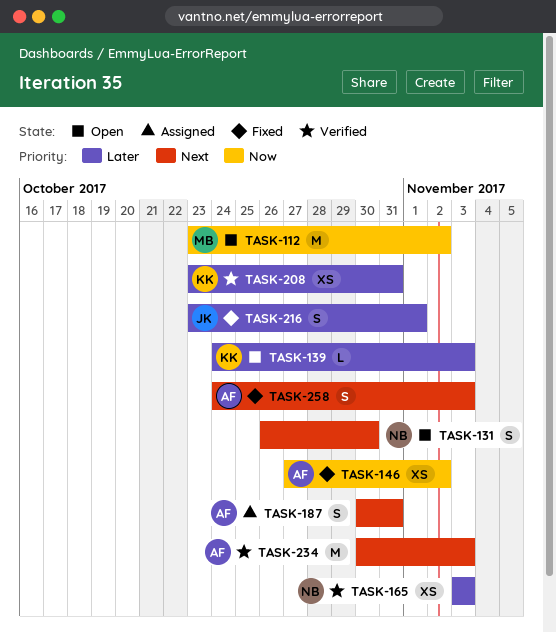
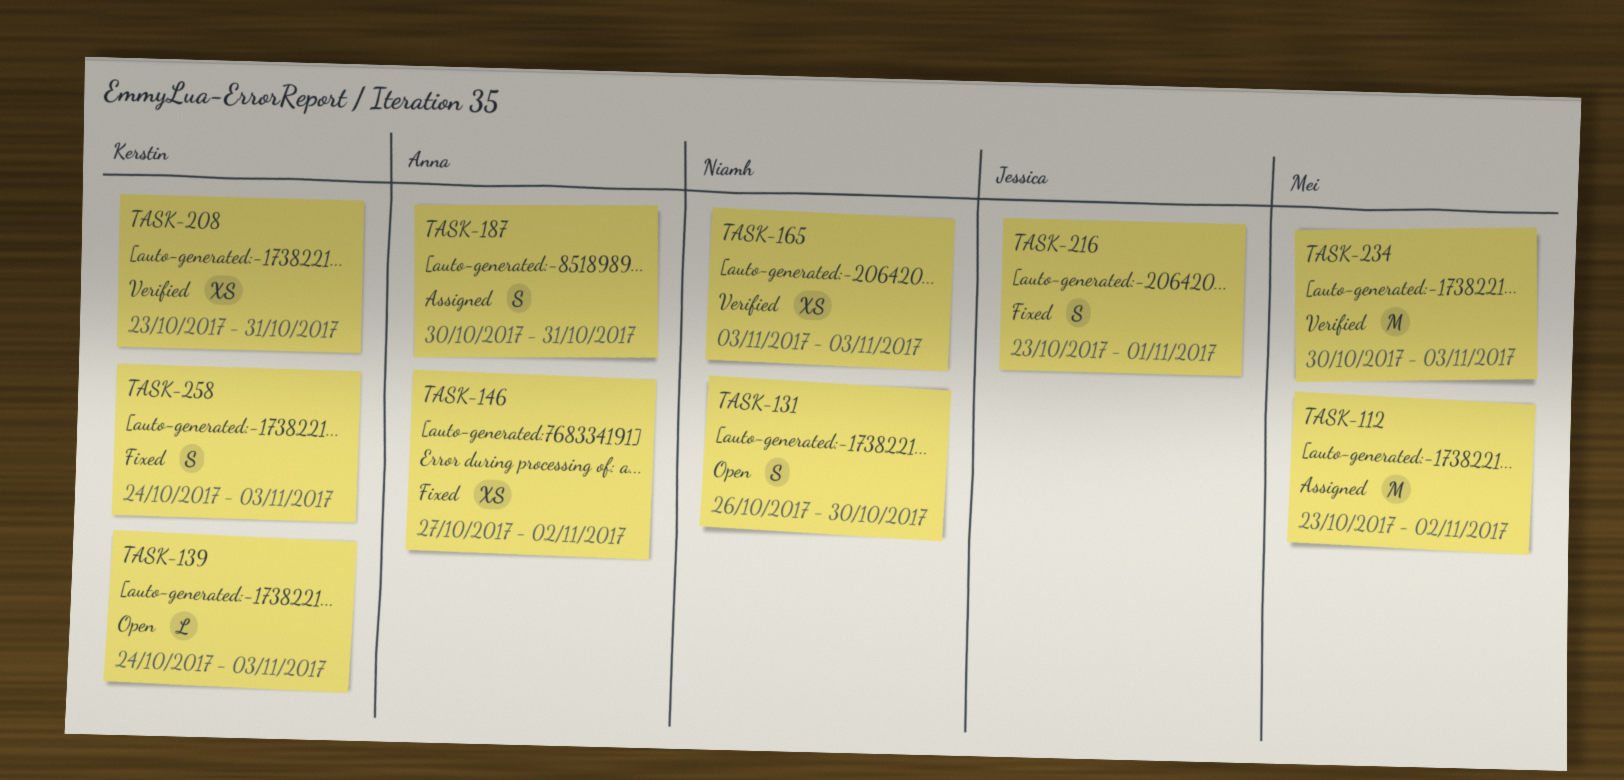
TASK-112, status: Open -> Assigned
TASK-234, owner: Anna -> Mei
TASK-258, owner: Anna -> Kerstin

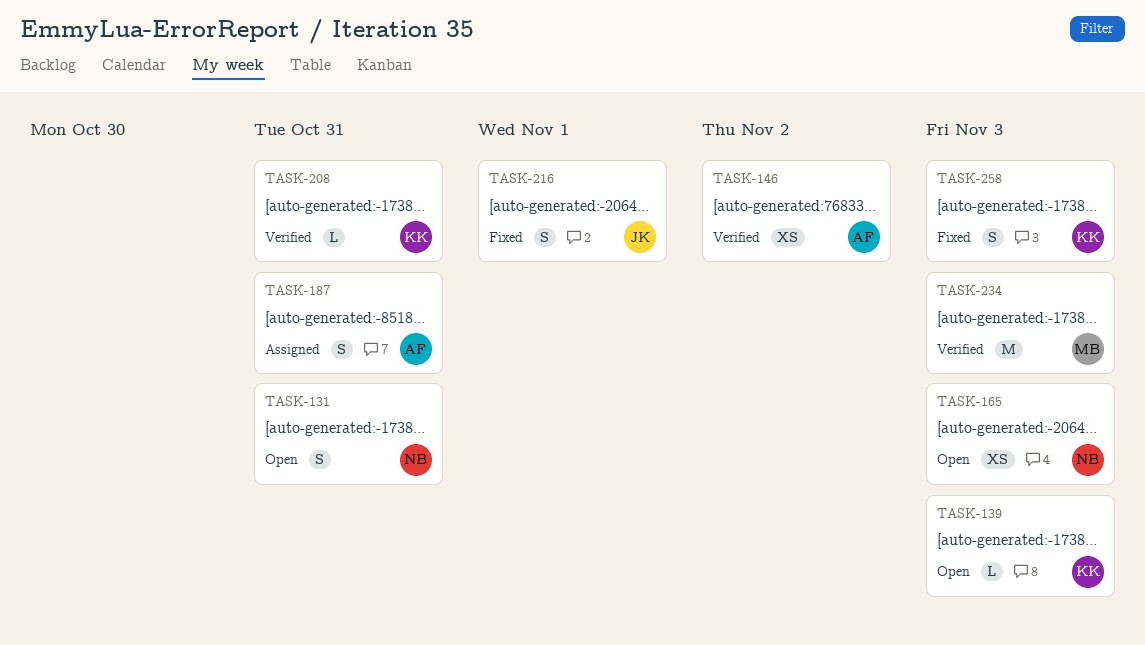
TASK-112: present -> none
TASK-131, due: Oct 30 -> Oct 31
TASK-146, status: Fixed -> Verified
TASK-165, status: Verified -> Open
TASK-208, estimate: XS -> L

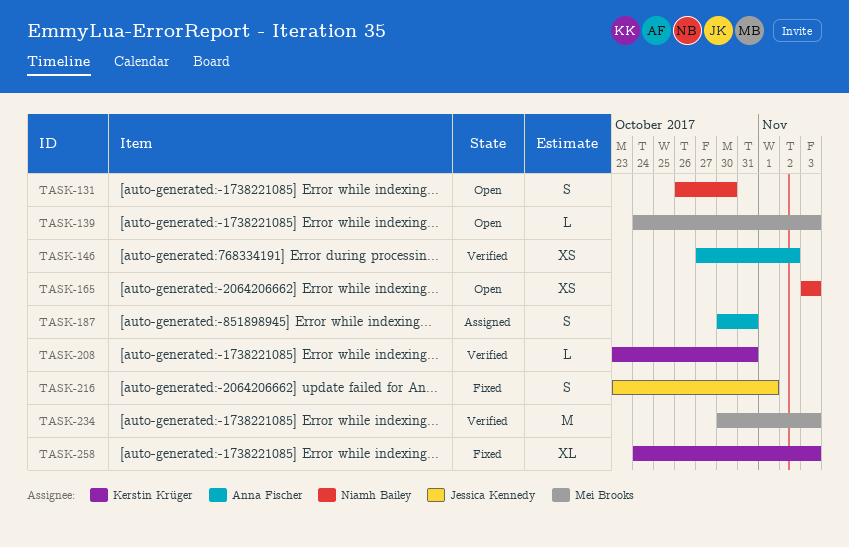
TASK-131, due: Oct 31 -> Oct 30
TASK-139, owner: Kerstin Krüger -> Mei Brooks
TASK-258, estimate: S -> XL

